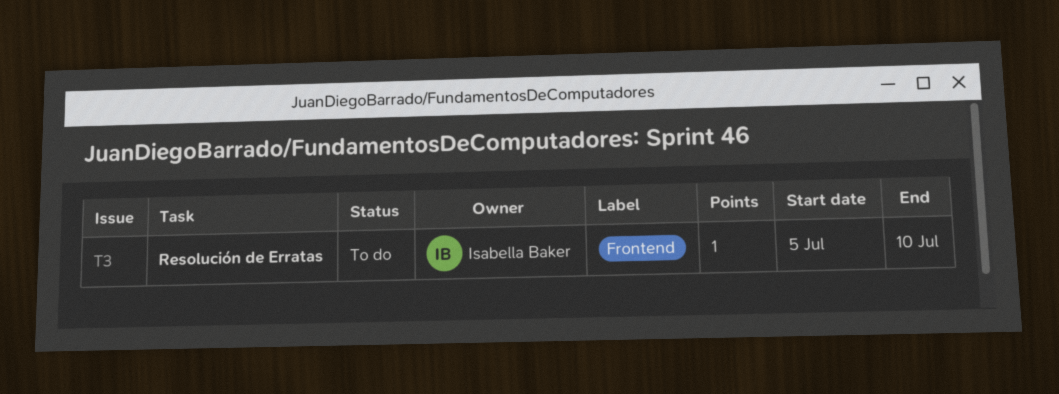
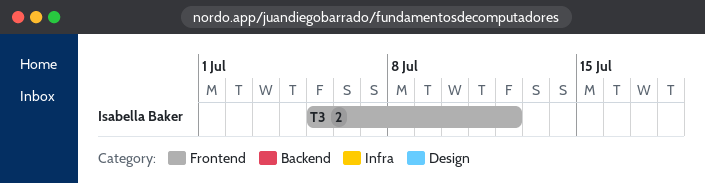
T3, estimate: 1 -> 2
T3, due: Jul 10 -> Jul 12

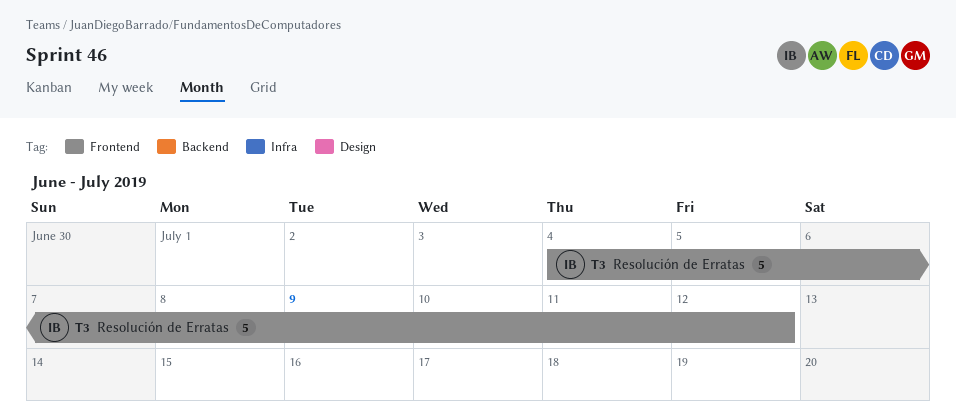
T3, estimate: 2 -> 5
T3, start: Jul 5 -> Jul 4

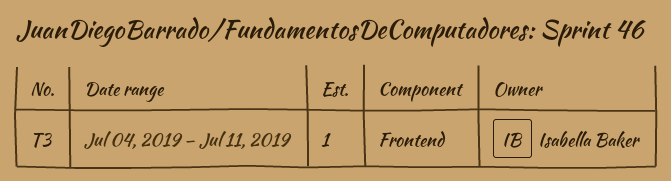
T3, estimate: 5 -> 1
T3, due: Jul 12 -> Jul 11

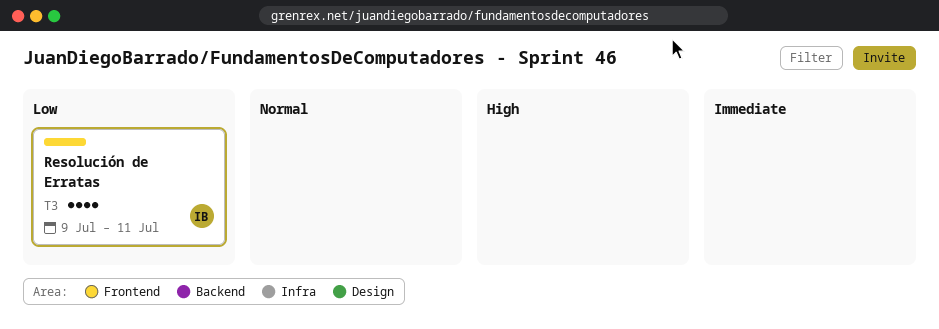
T3, estimate: 1 -> 4
T3, start: Jul 4 -> Jul 9

